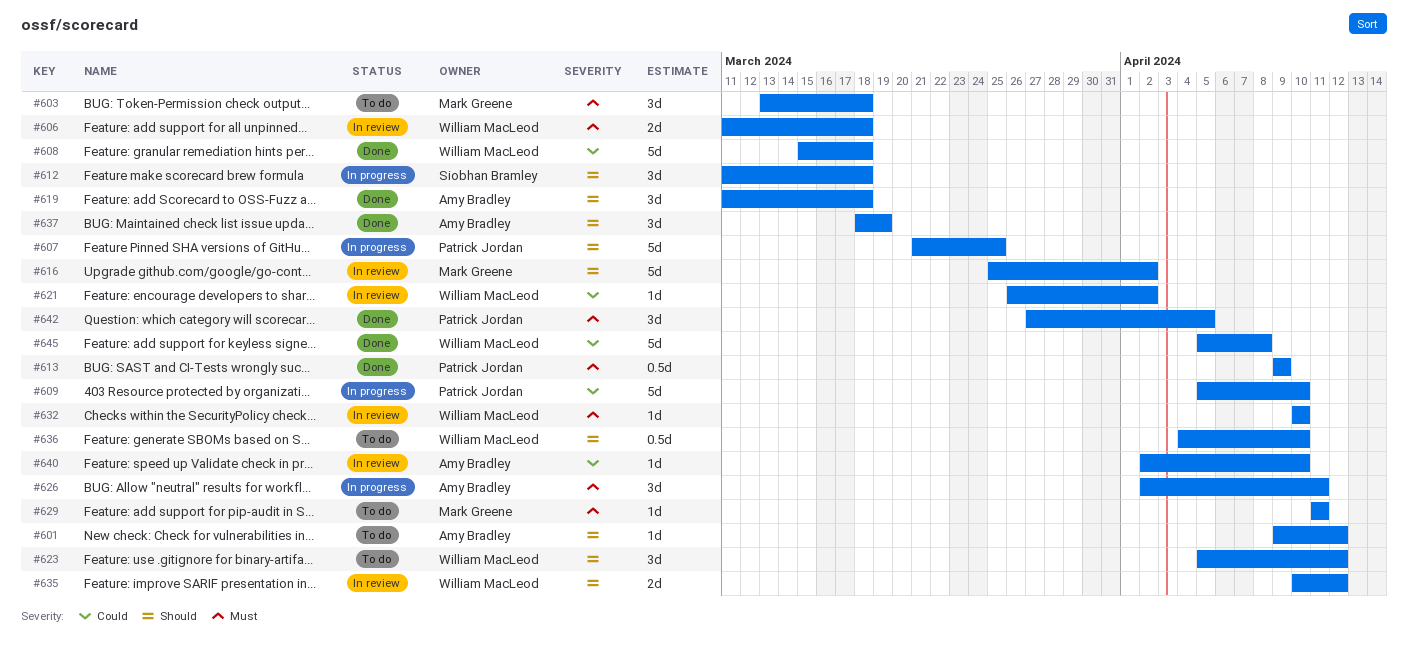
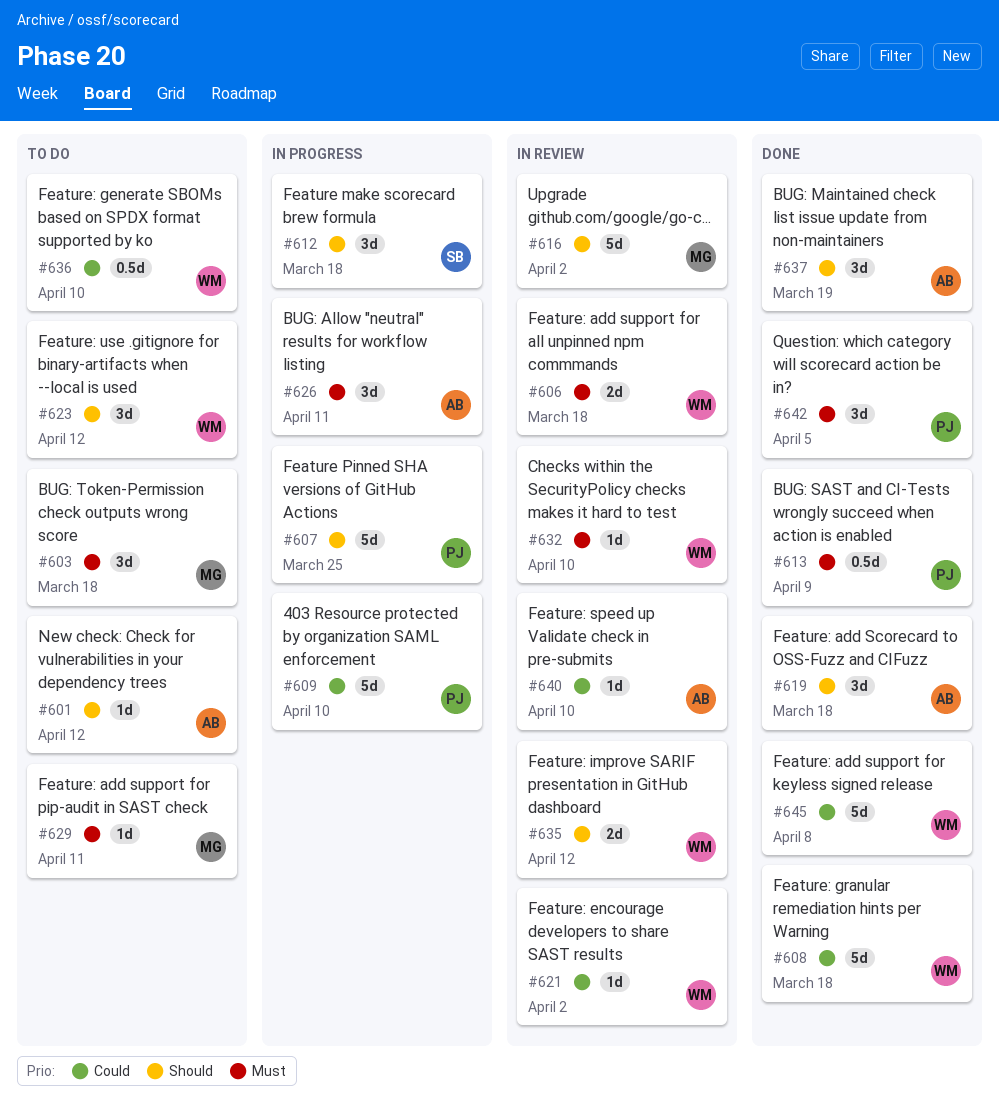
#636, priority: Should -> Could

